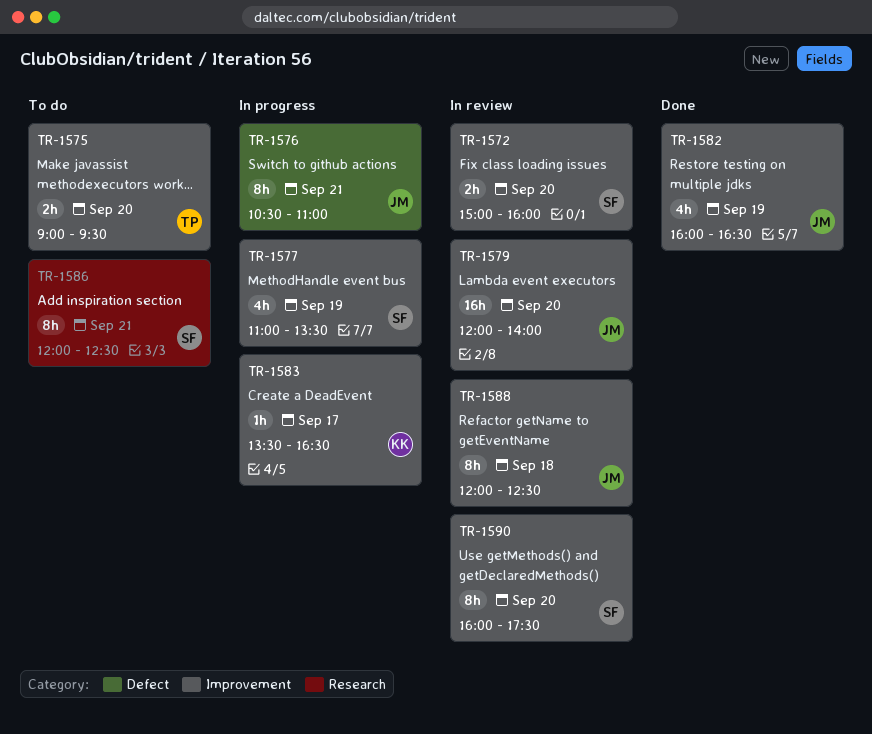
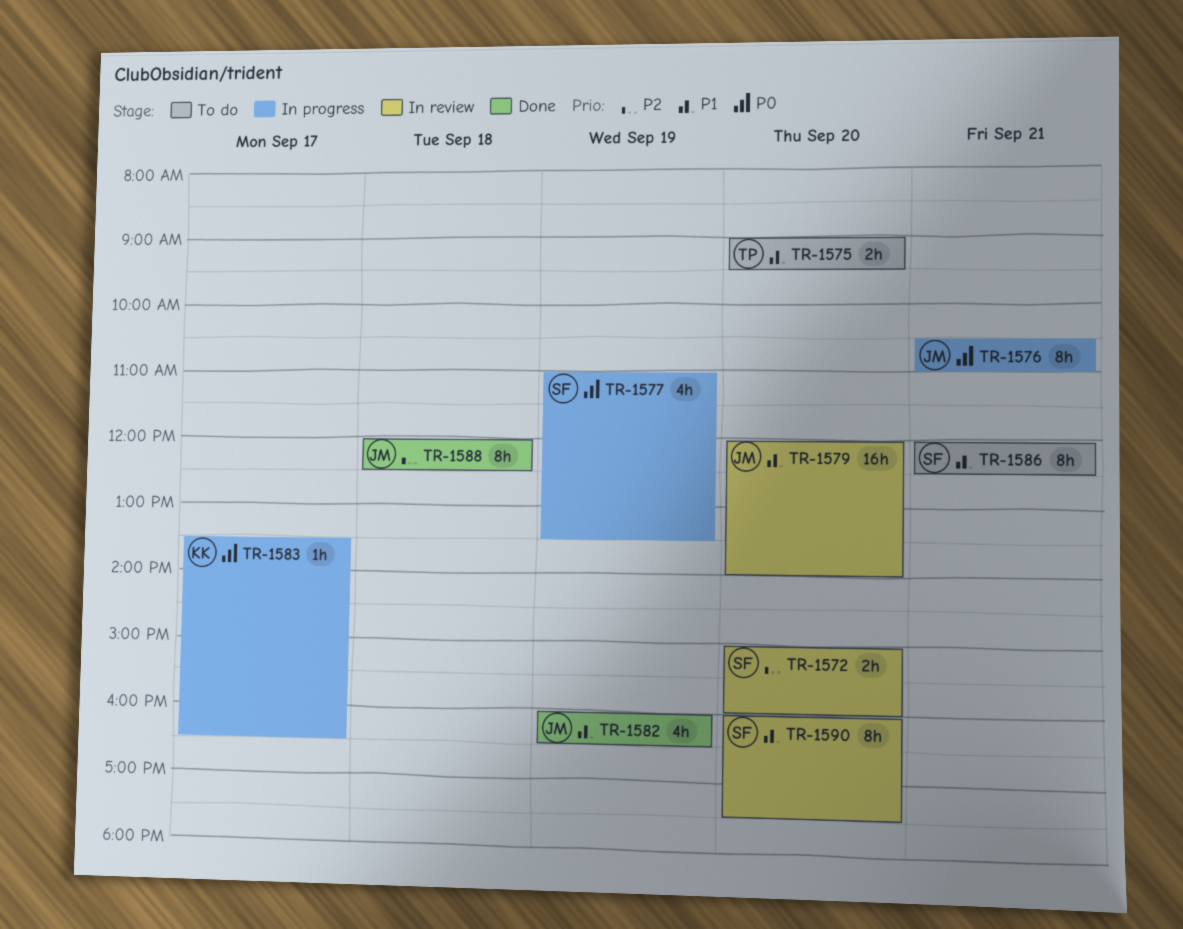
TR-1588, status: In review -> Done

